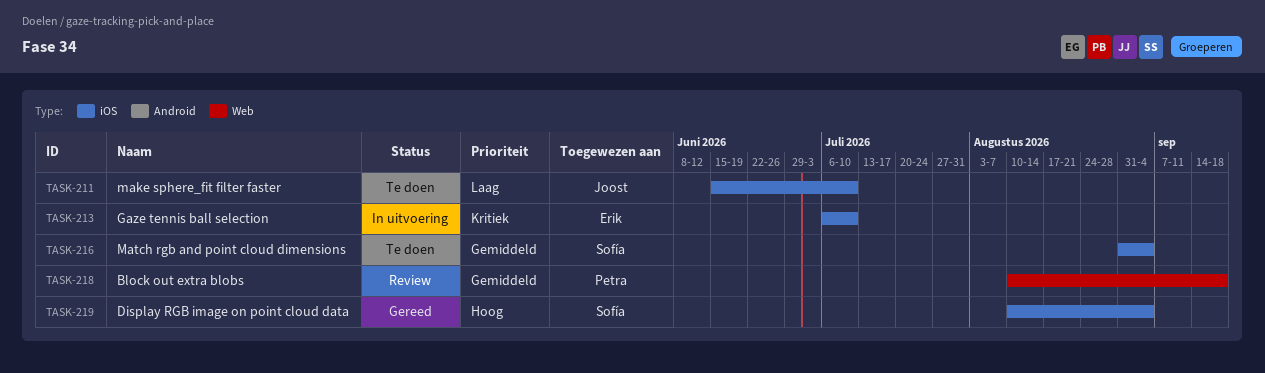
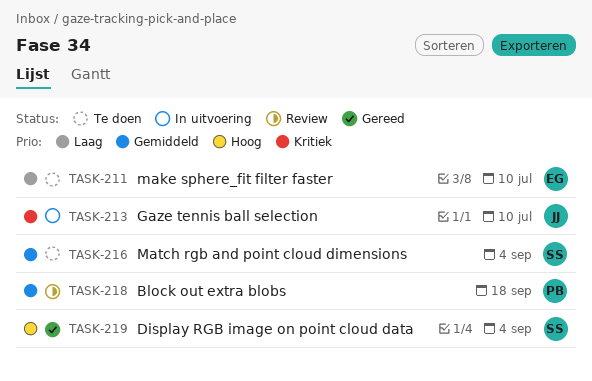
TASK-211, owner: Joost -> Erik
TASK-213, owner: Erik -> Joost

